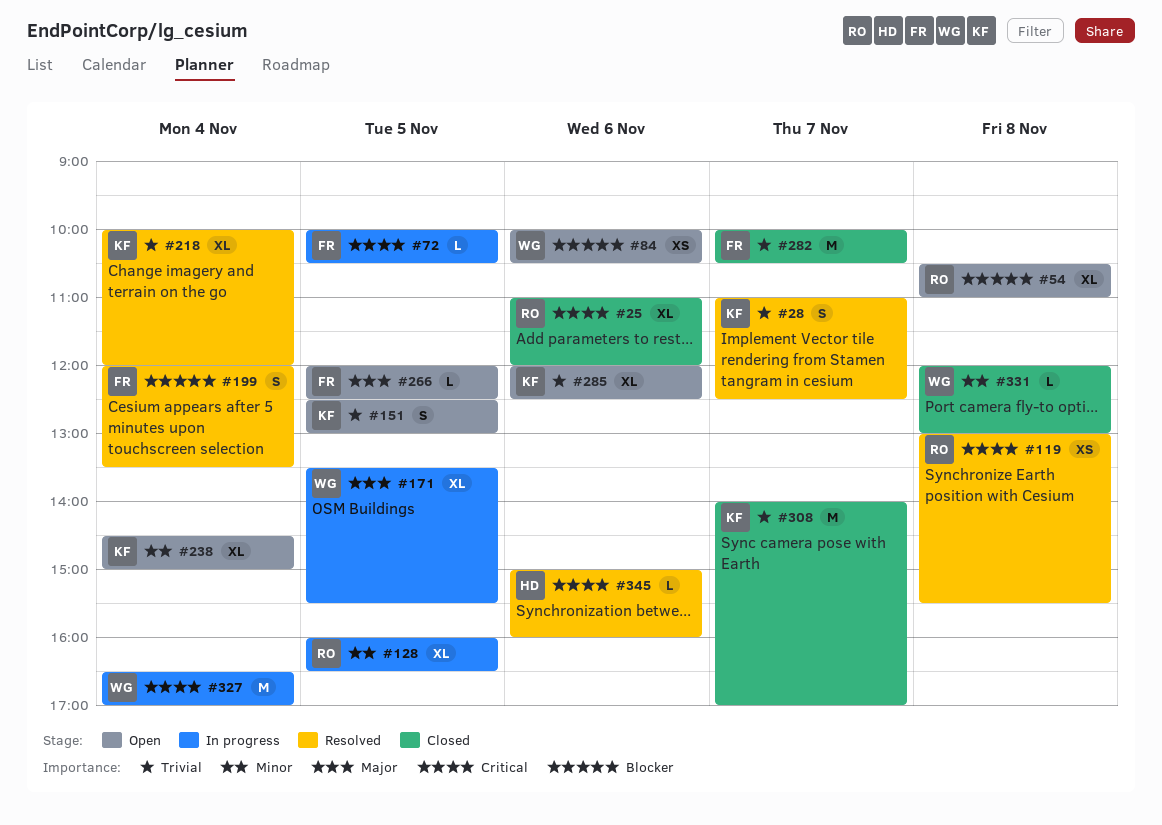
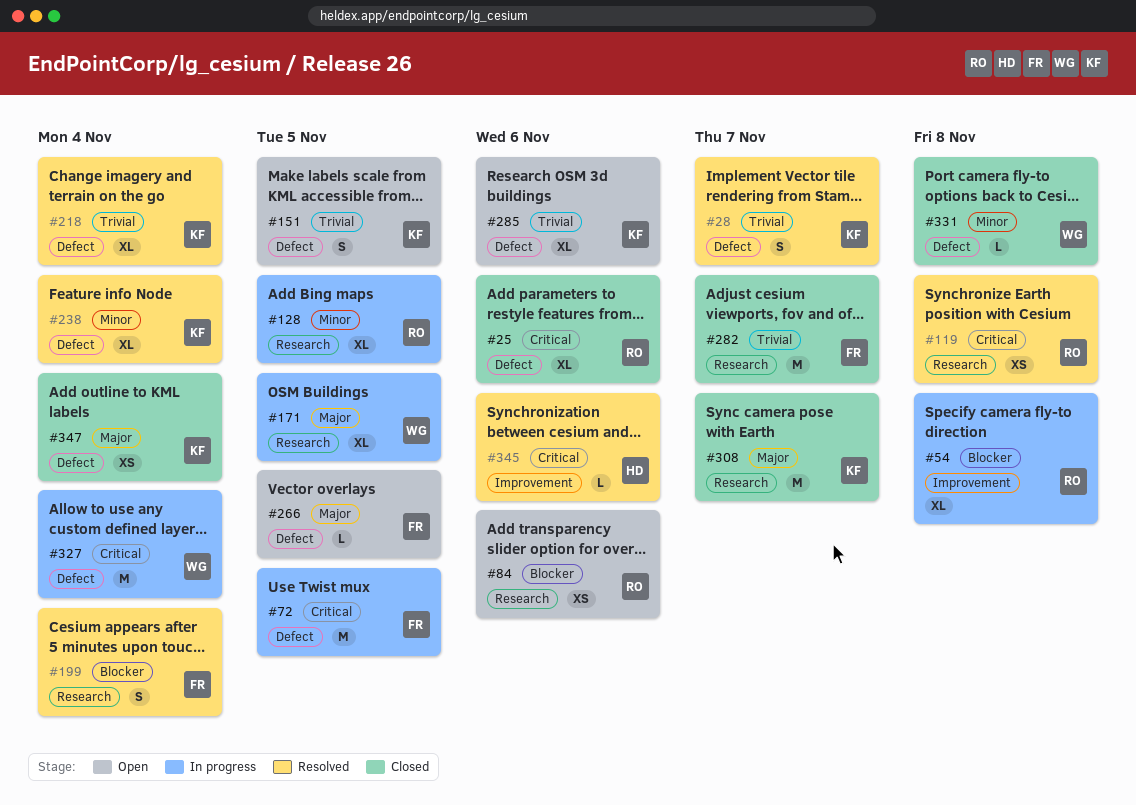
#54, status: Open -> In progress
#72, estimate: L -> M
#84, owner: WG -> RO
#238, status: Open -> Resolved
#308, priority: Trivial -> Major
#347: none -> present

